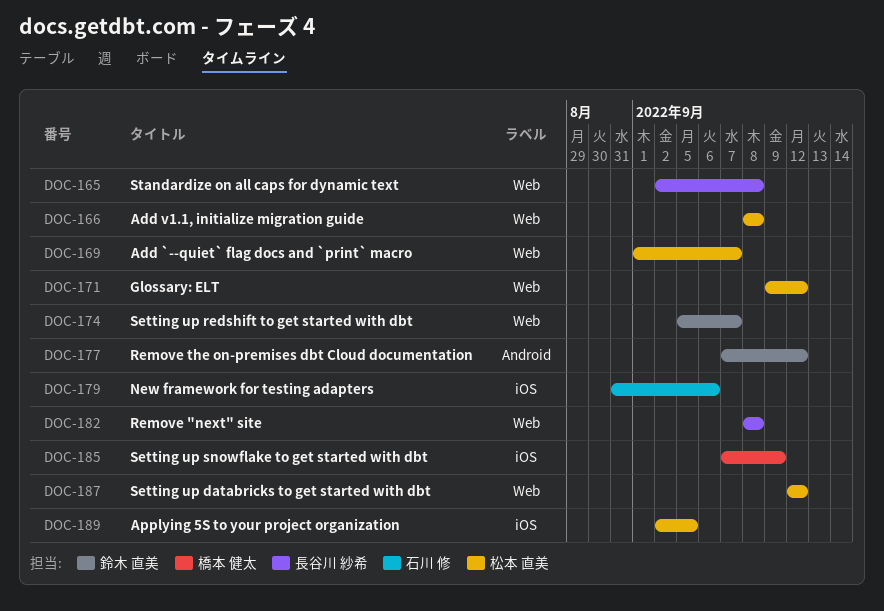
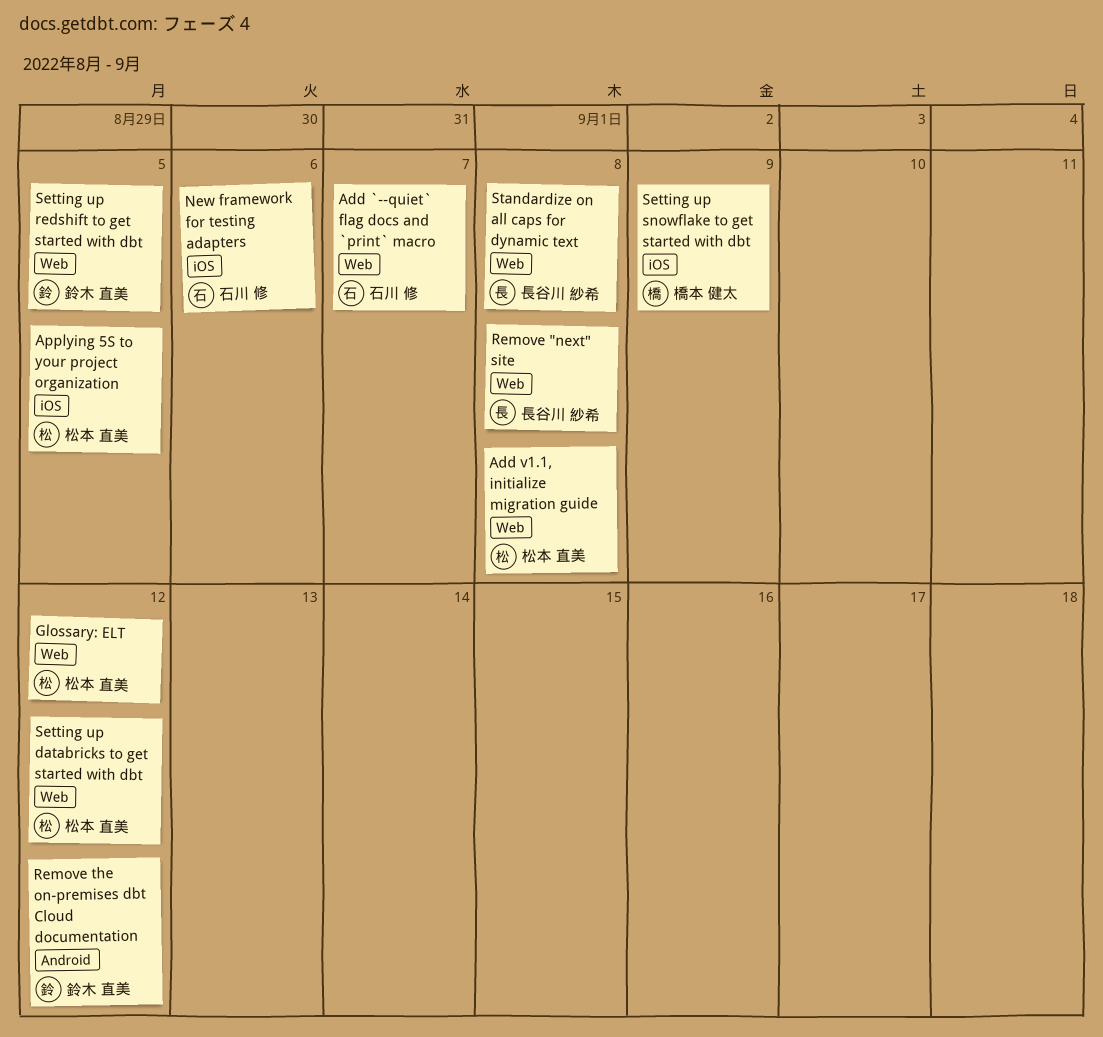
Add `--quiet` flag docs and `print` macro, owner: 松本 直美 -> 石川 修
Setting up redshift to get started with dbt, due: Sep 7 -> Sep 5

